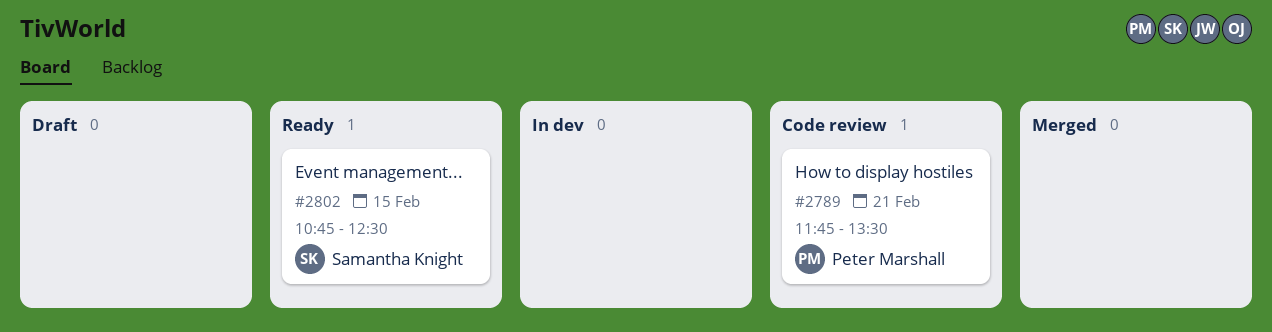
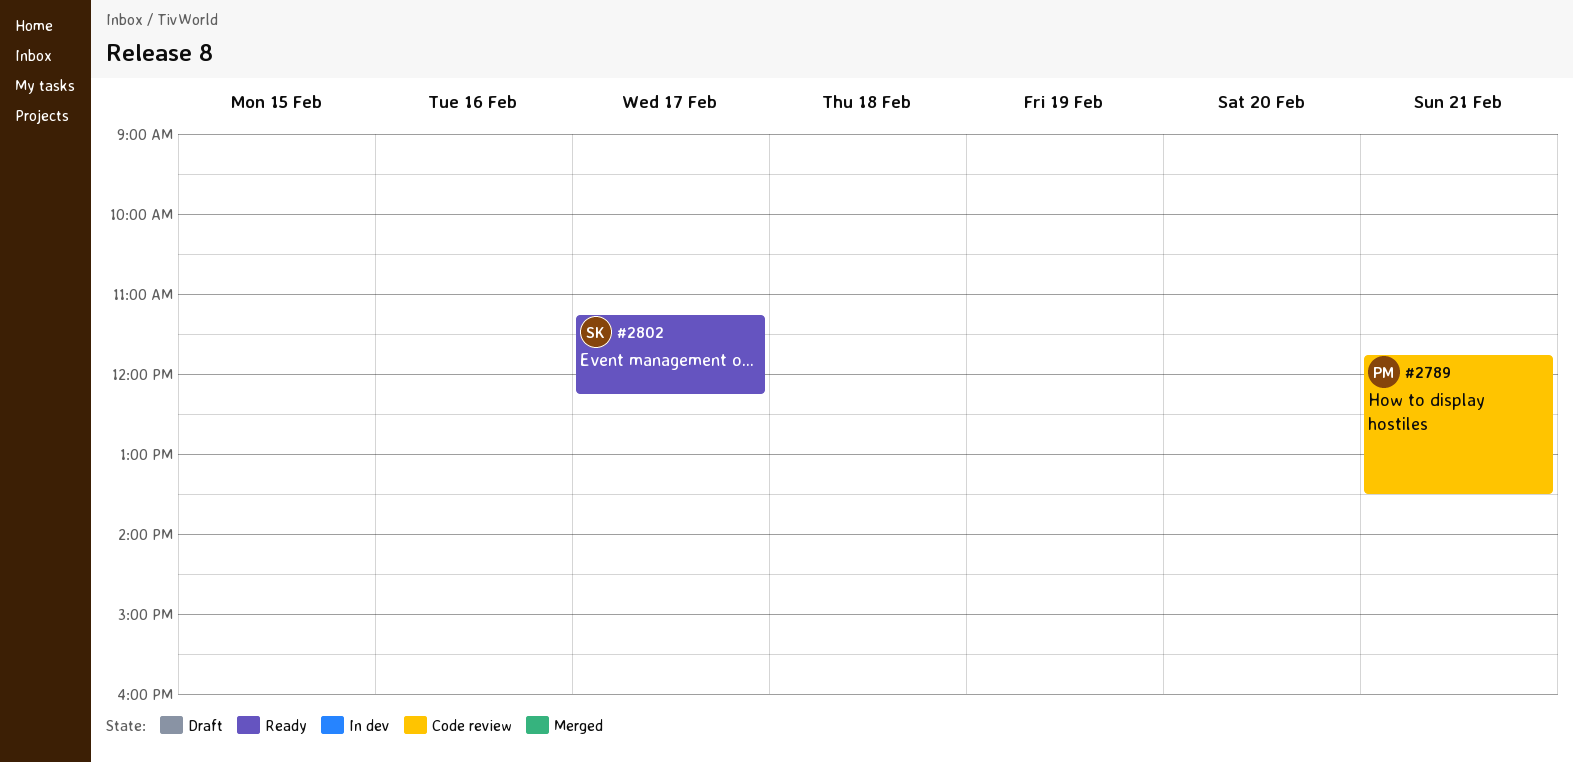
#2802, day: Feb 15 -> Feb 17
#2802, begins: 10:45 -> 11:15
#2802, ends: 12:30 -> 12:15

